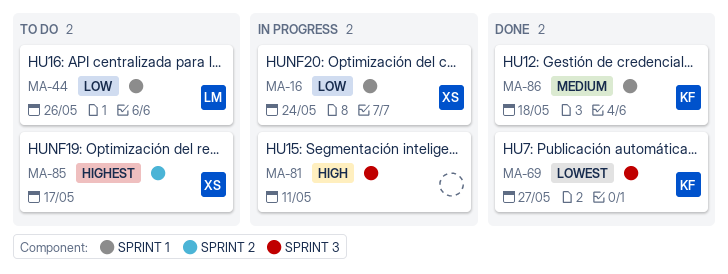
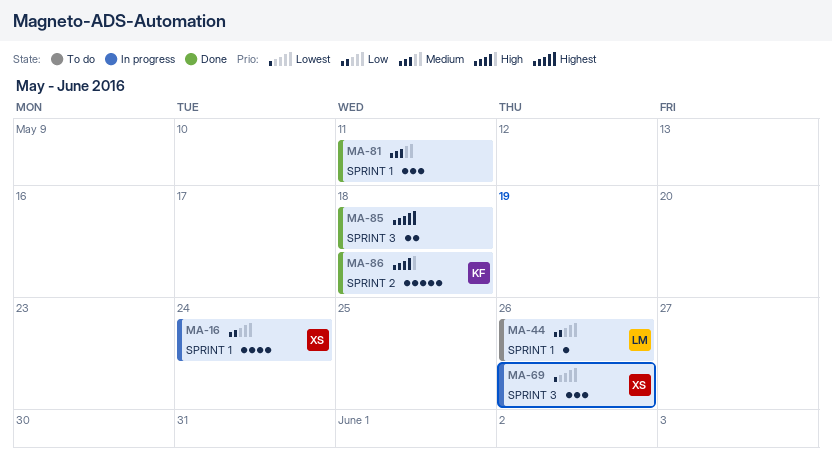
MA-69, status: Done -> In progress
MA-69, owner: KF -> XS
MA-69, due: May 27 -> May 26
MA-81, status: In progress -> Done
MA-81, priority: High -> Medium
MA-81, label: SPRINT 3 -> SPRINT 1
MA-85, status: To do -> Done
MA-85, owner: XS -> none
MA-85, label: SPRINT 2 -> SPRINT 3
MA-85, due: May 17 -> May 18
MA-86, priority: Medium -> High
MA-86, label: SPRINT 1 -> SPRINT 2

